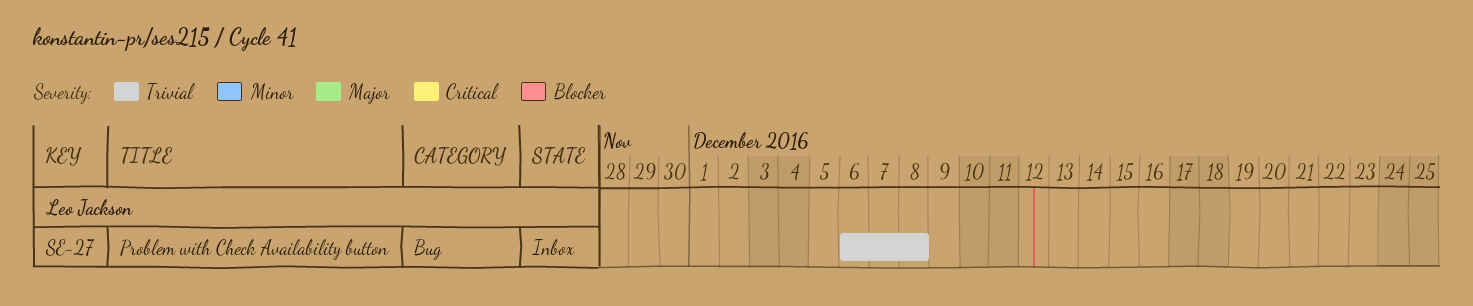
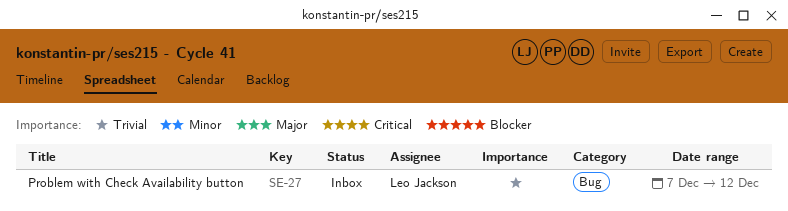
SE-27, start: Dec 6 -> Dec 7
SE-27, due: Dec 8 -> Dec 12

